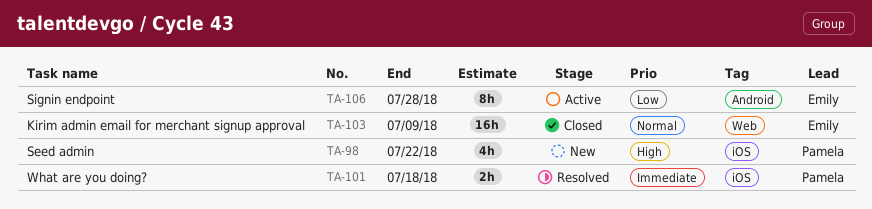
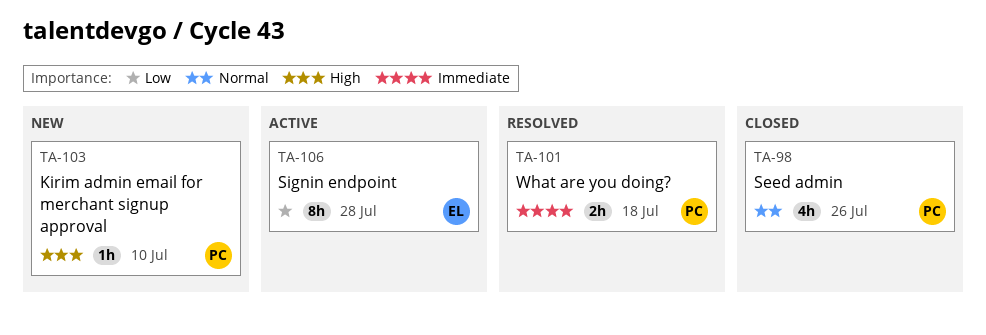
TA-98, status: New -> Closed
TA-98, priority: High -> Normal
TA-98, due: Jul 22 -> Jul 26
TA-103, status: Closed -> New
TA-103, owner: Emily -> Pamela
TA-103, priority: Normal -> High
TA-103, estimate: 16h -> 1h
TA-103, due: Jul 9 -> Jul 10

